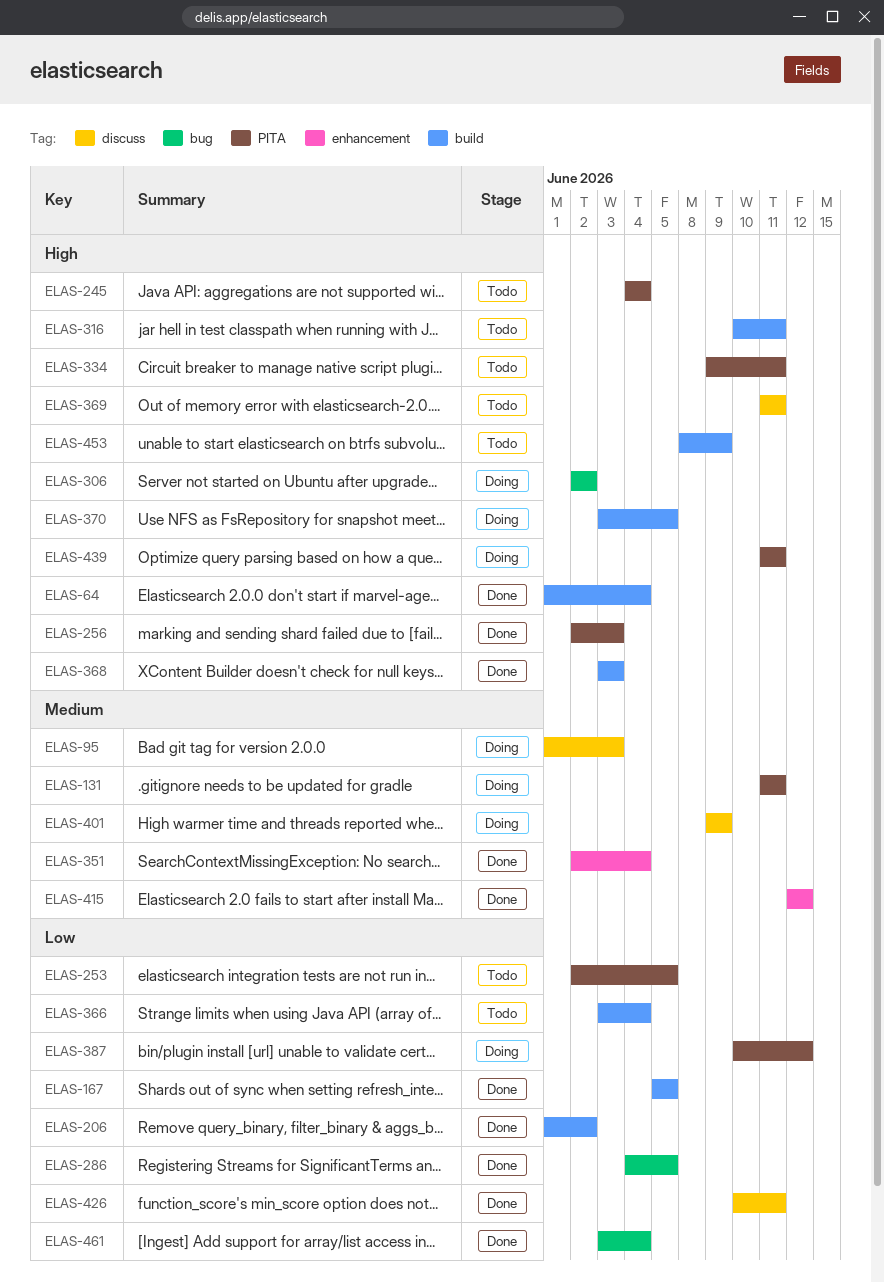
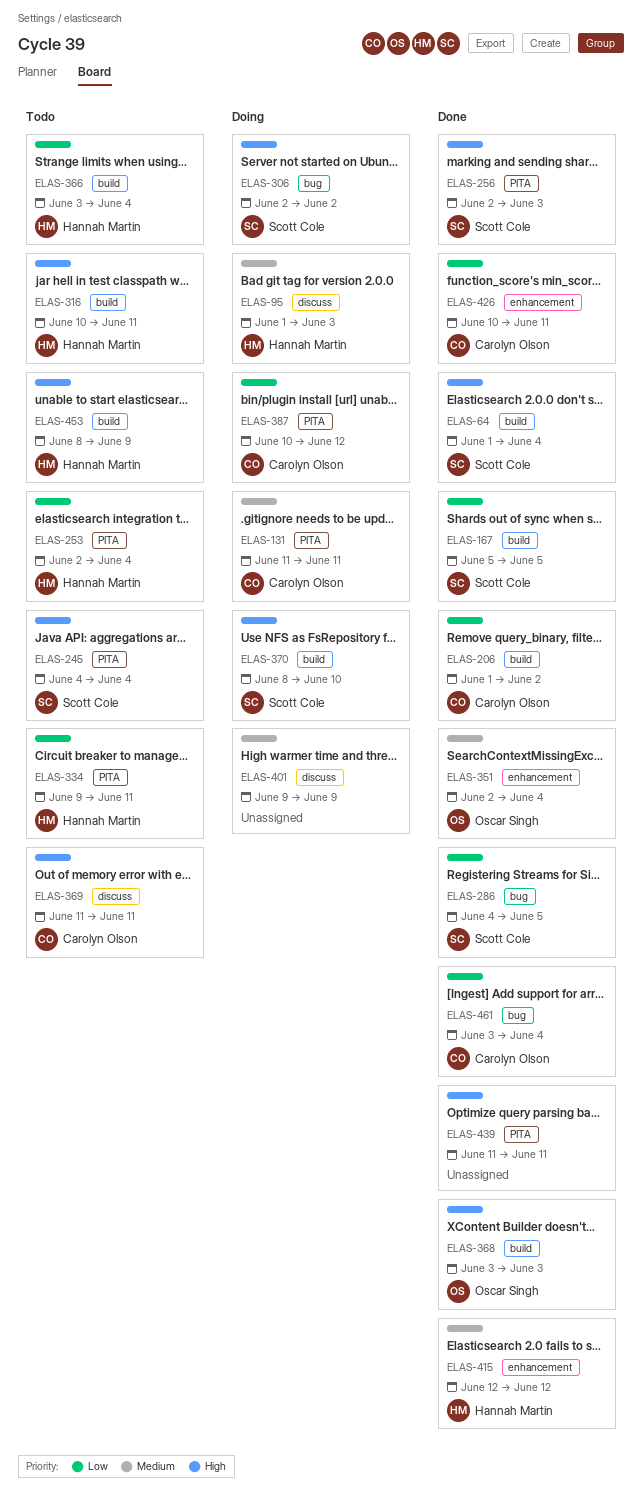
ELAS-253, due: Jun 5 -> Jun 4
ELAS-334, priority: High -> Low
ELAS-370, start: Jun 3 -> Jun 8
ELAS-370, due: Jun 5 -> Jun 10
ELAS-426, label: discuss -> enhancement
ELAS-439, status: Doing -> Done

